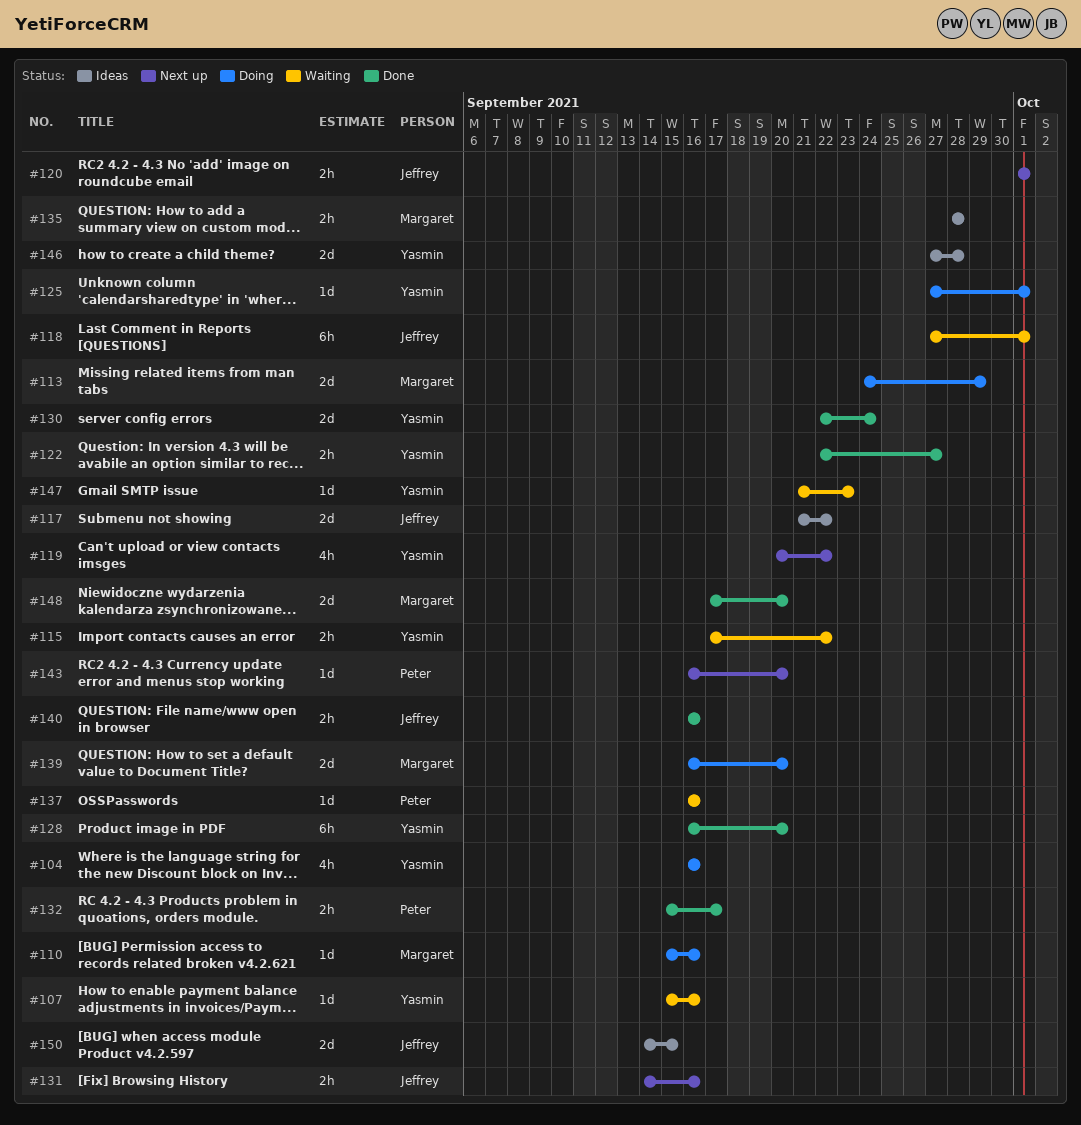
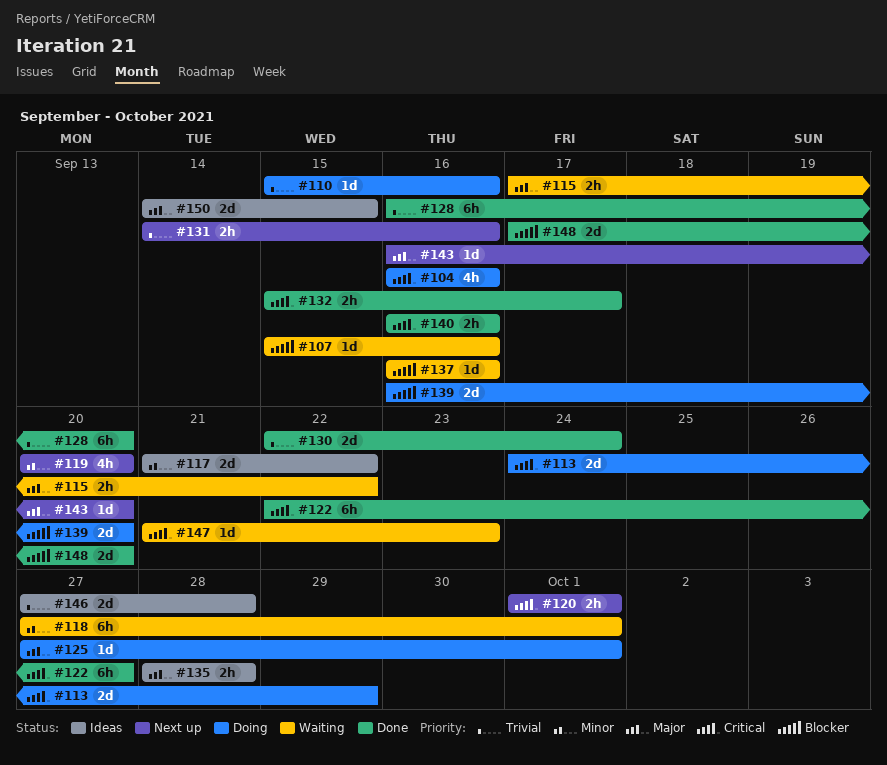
#119, due: Sep 22 -> Sep 20
#122, estimate: 2h -> 6h

